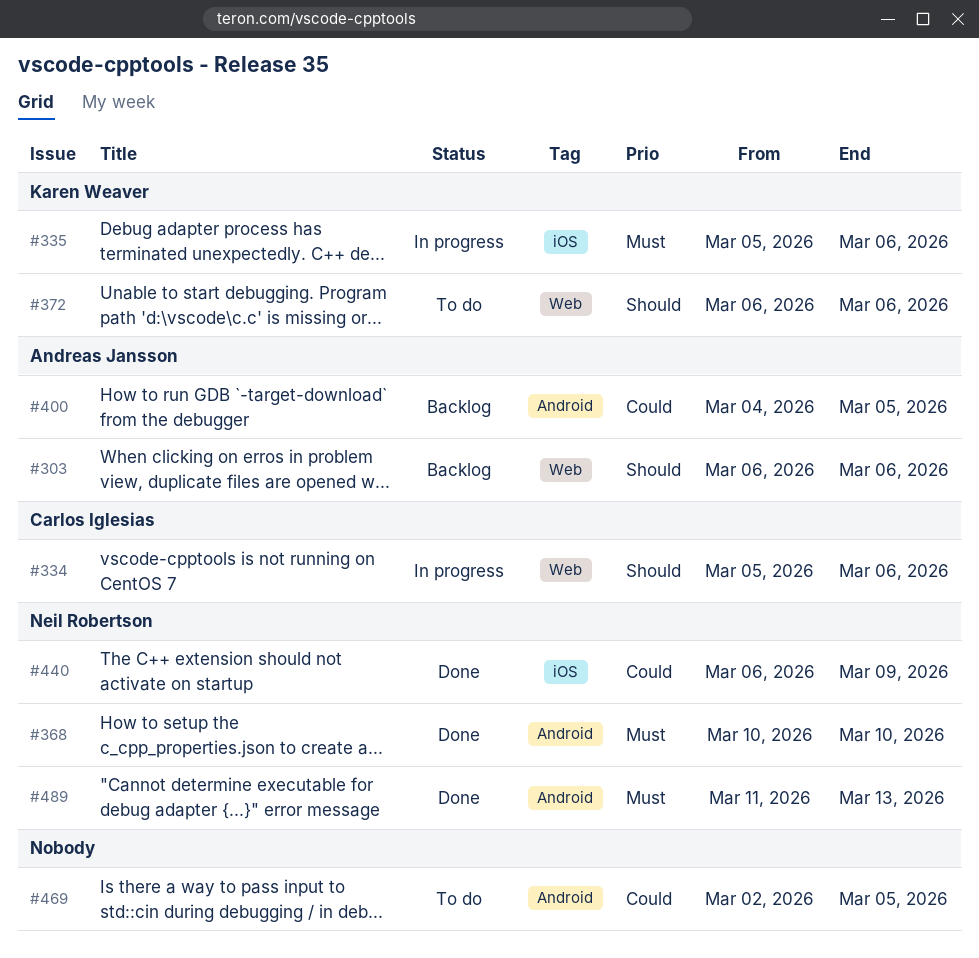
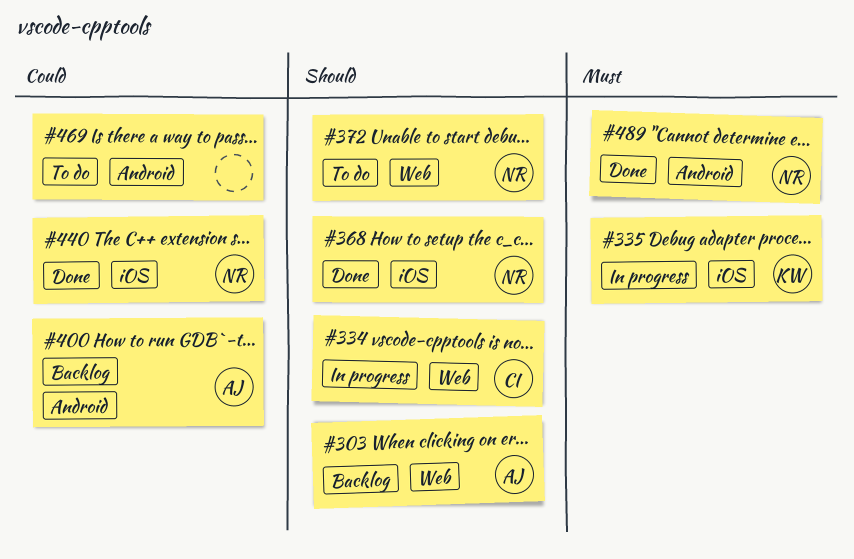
#368, priority: Must -> Should
#368, label: Android -> iOS
#372, owner: Karen Weaver -> Neil Robertson

